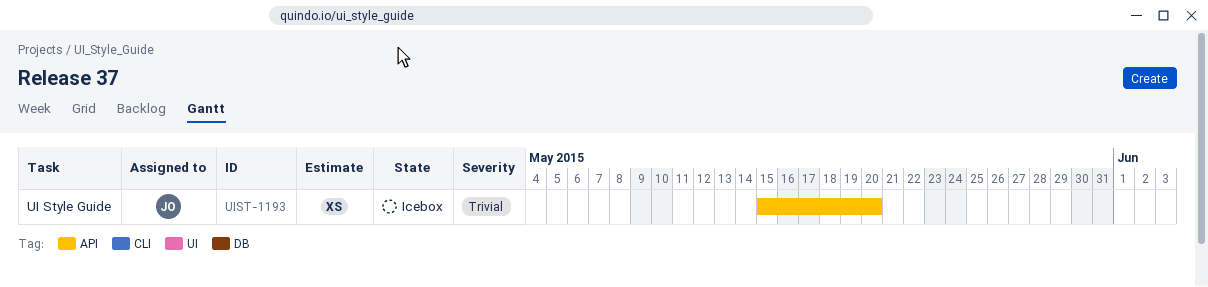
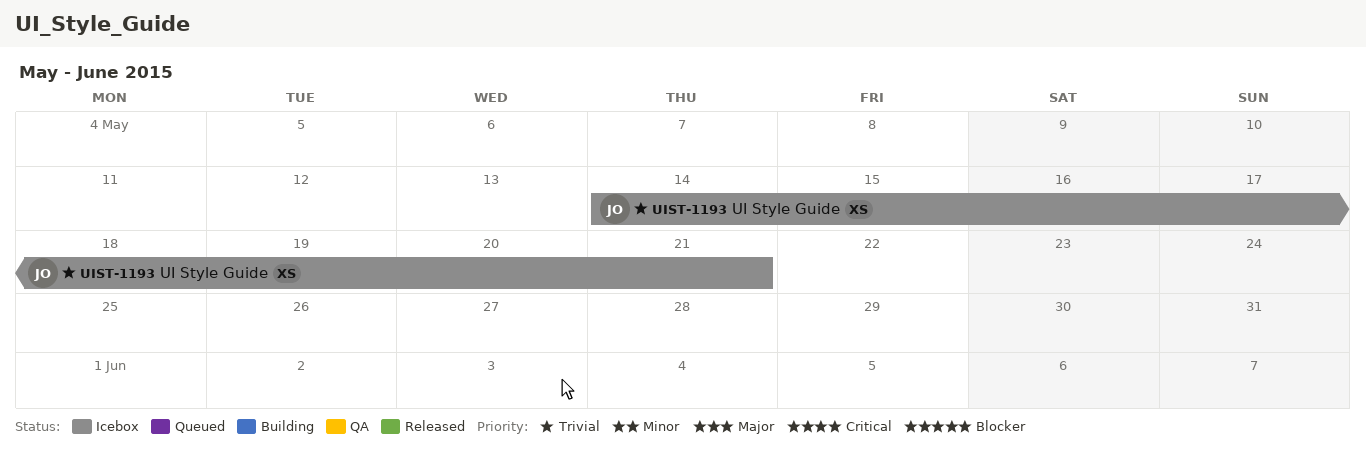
UIST-1193, start: May 15 -> May 14
UIST-1193, due: May 20 -> May 21

